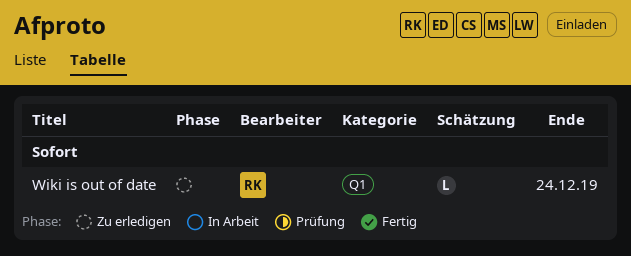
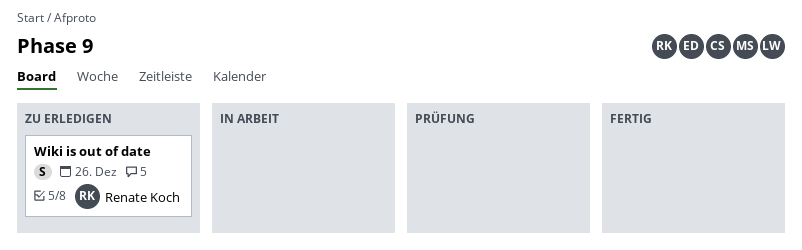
Wiki is out of date, estimate: L -> S
Wiki is out of date, due: Dec 24 -> Dec 26

